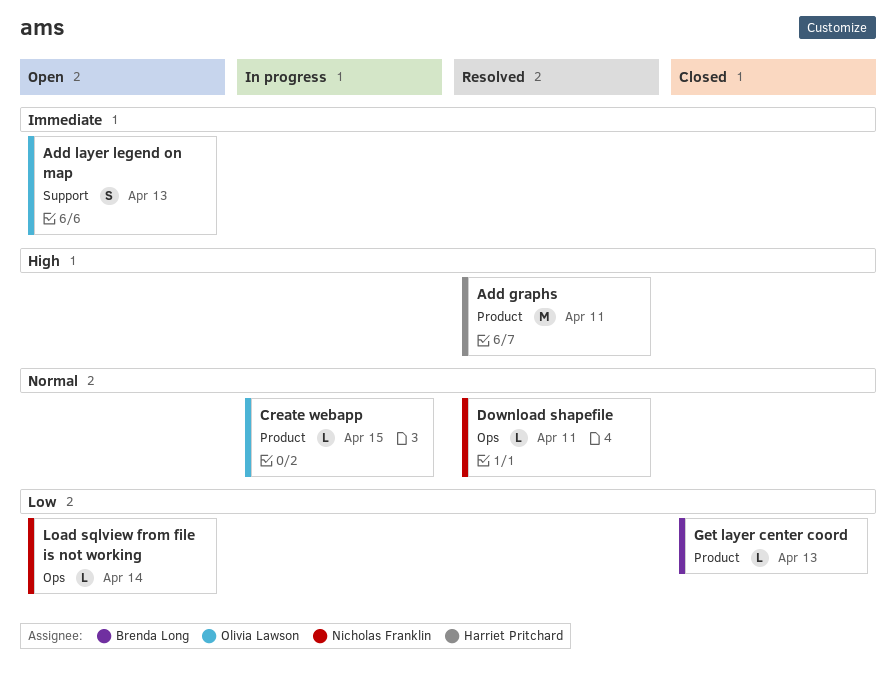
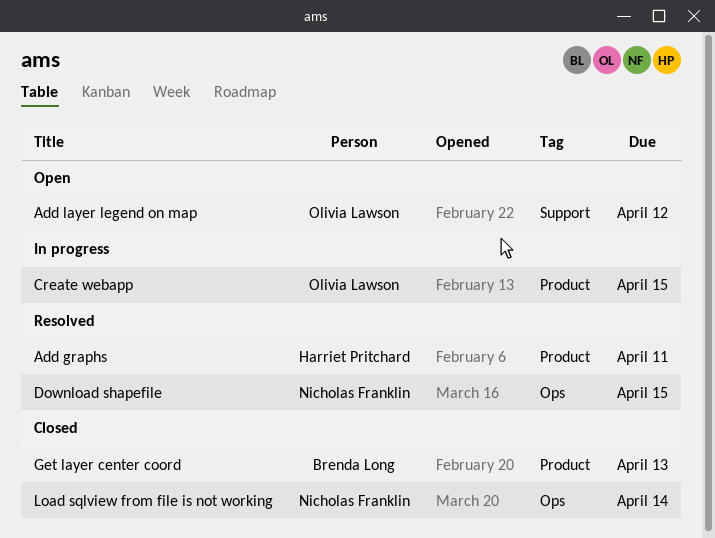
Add layer legend on map, due: Apr 13 -> Apr 12
Download shapefile, due: Apr 11 -> Apr 15
Load sqlview from file is not working, status: Open -> Closed

